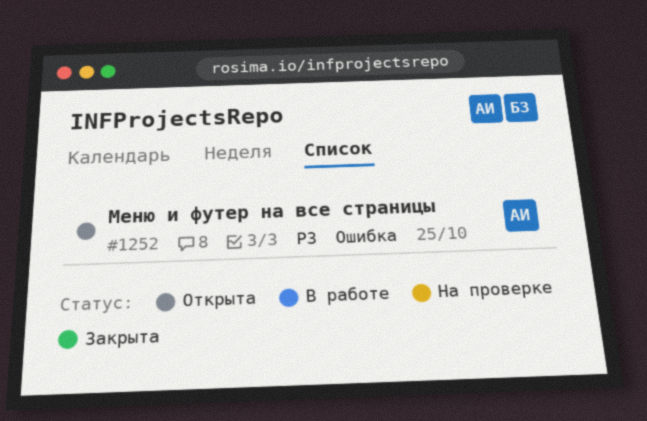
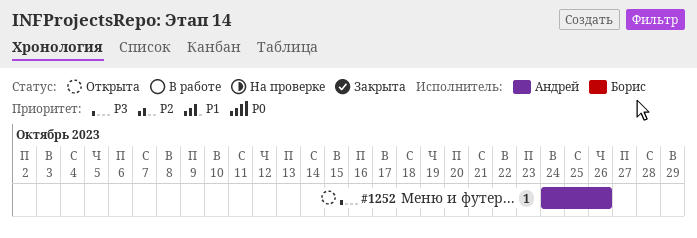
#1252, due: Oct 25 -> Oct 26

